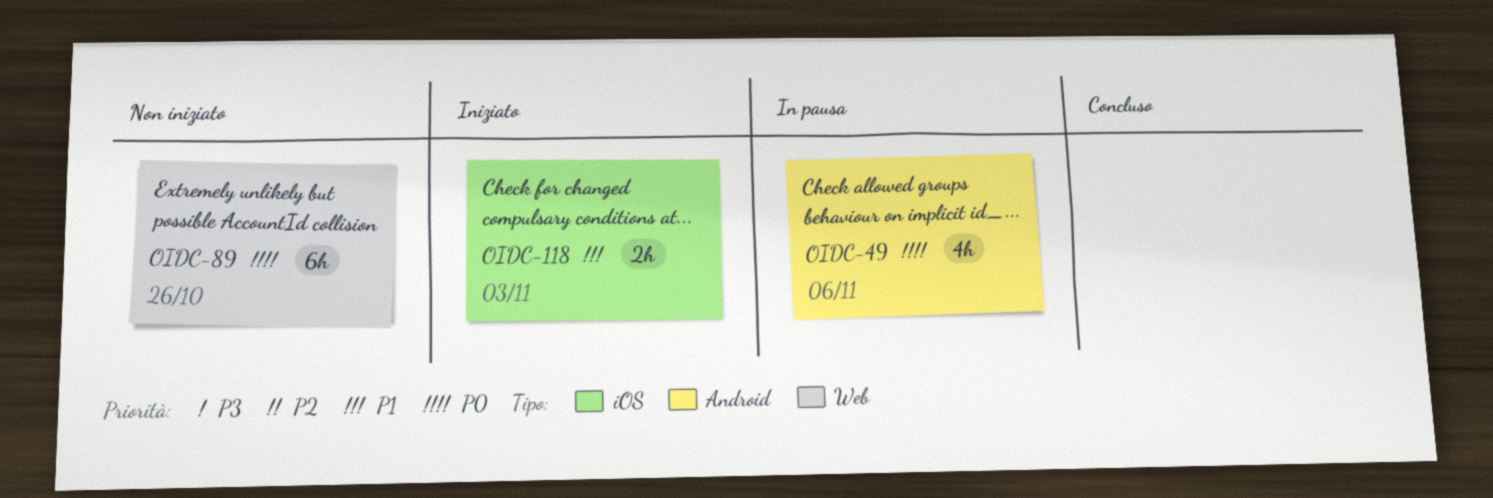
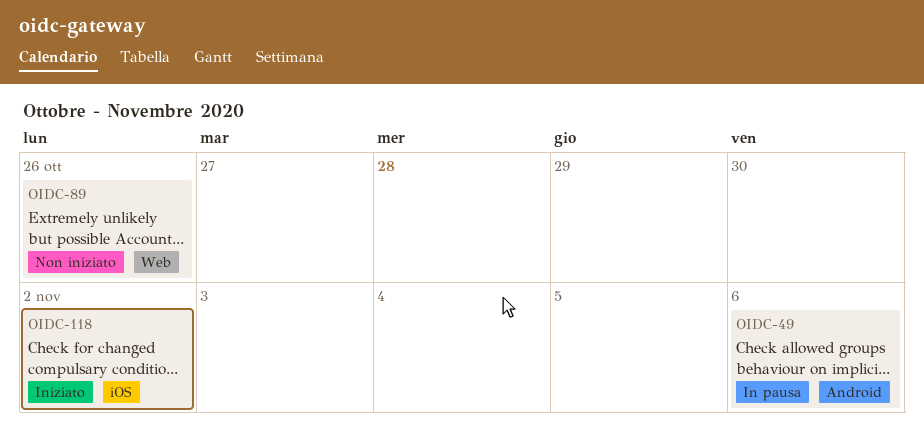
OIDC-118, due: Nov 3 -> Nov 2

